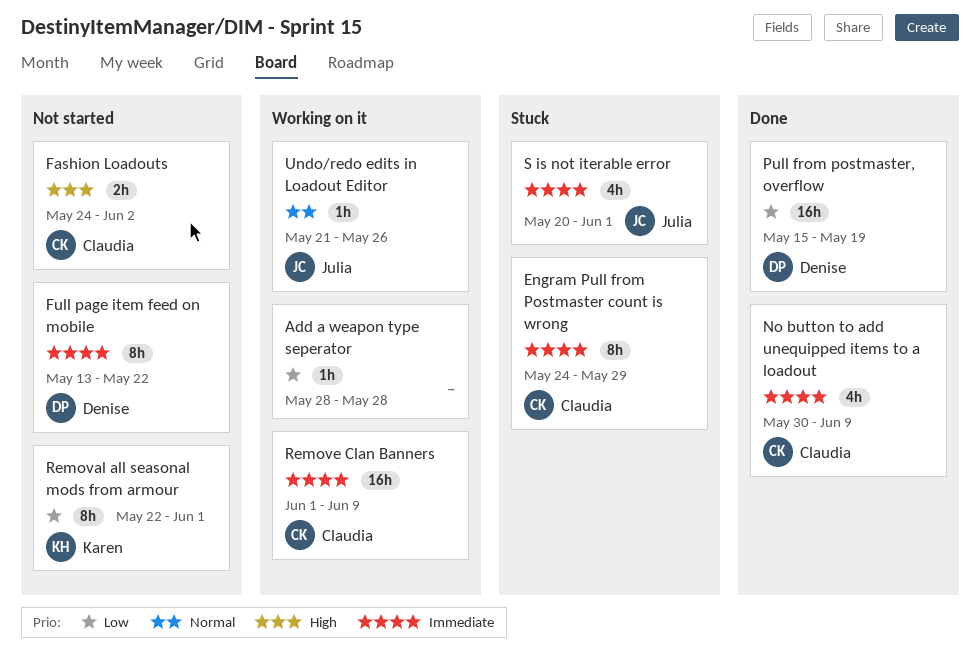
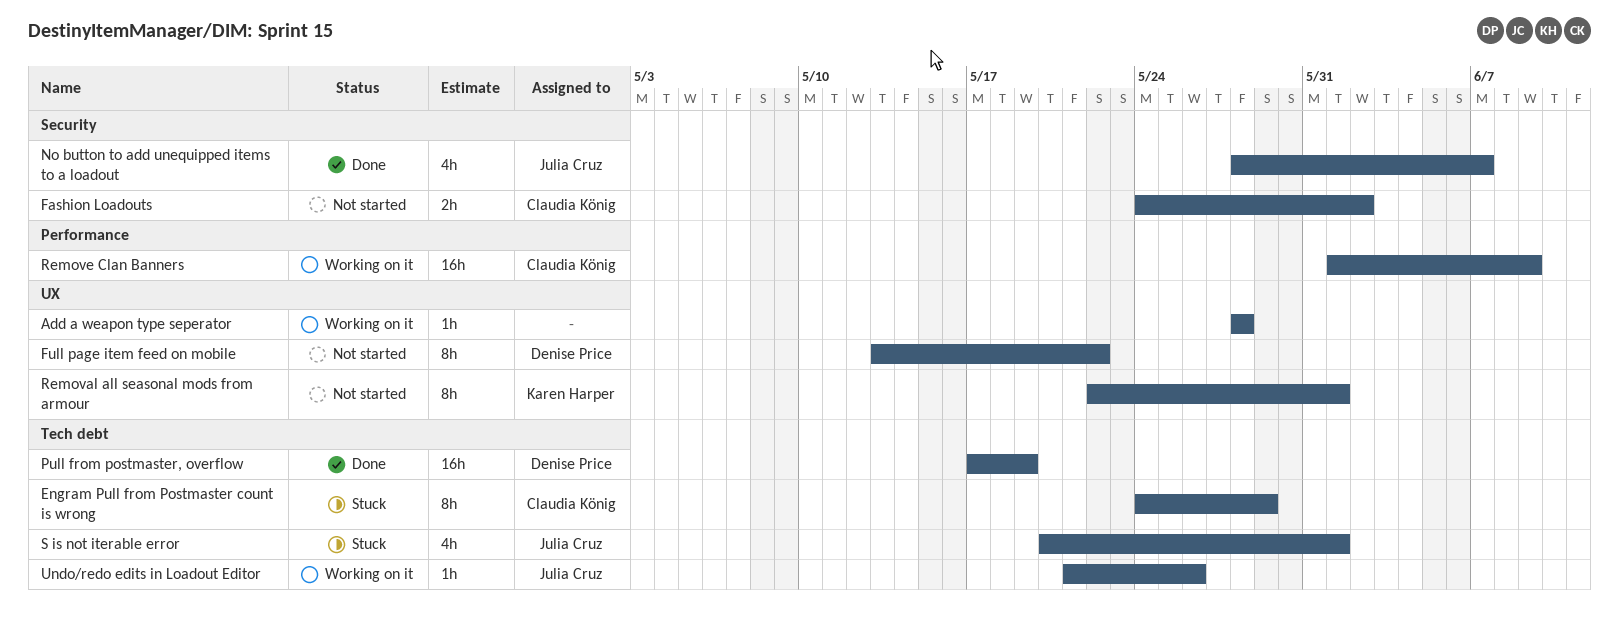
No button to add unequipped items to a loadout, owner: Claudia König -> Julia Cruz
No button to add unequipped items to a loadout, start: May 30 -> May 28
No button to add unequipped items to a loadout, due: Jun 9 -> Jun 7
Pull from postmaster, overflow, start: May 15 -> May 17

